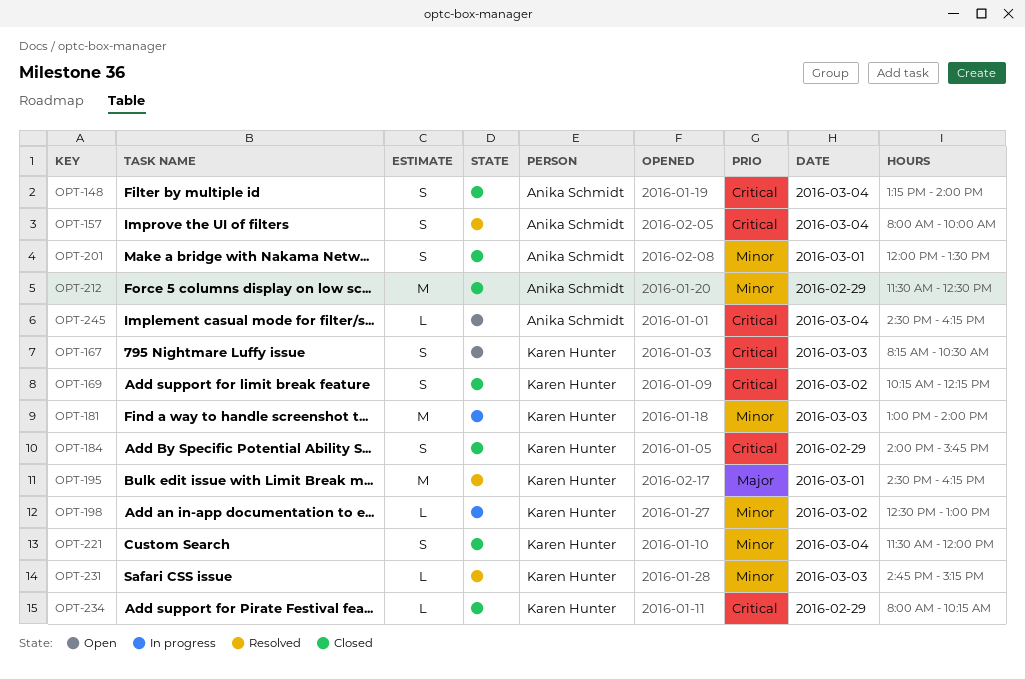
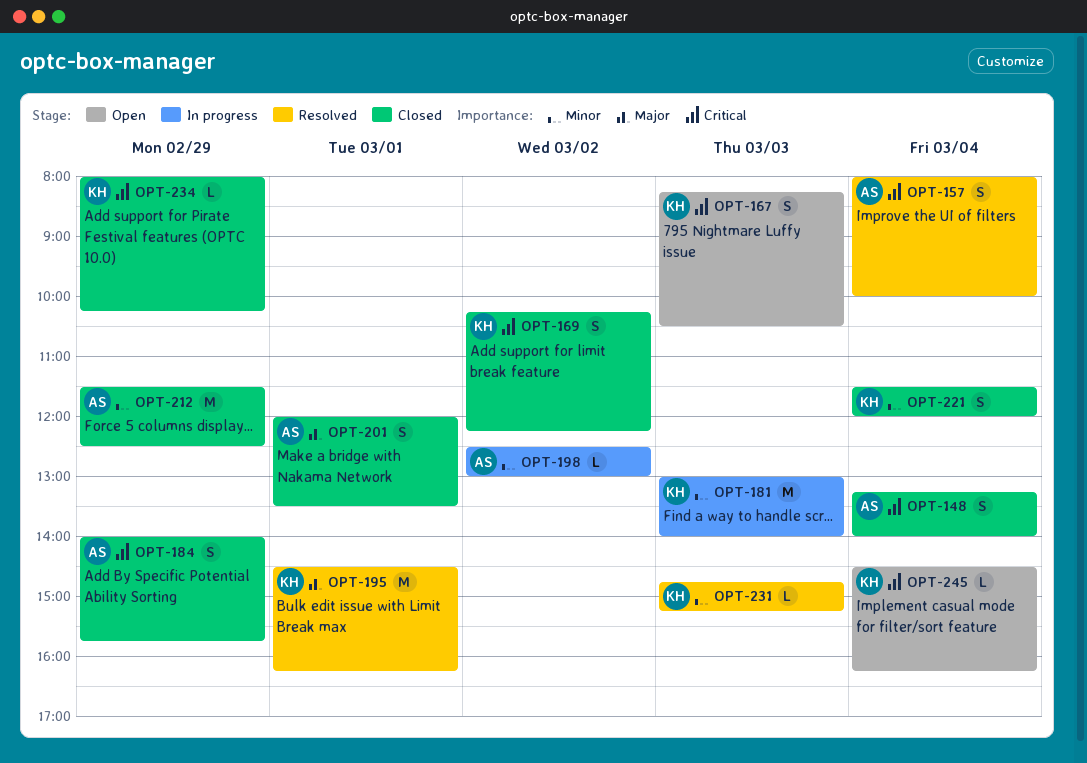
OPT-184, owner: Karen Hunter -> Anika Schmidt
OPT-198, owner: Karen Hunter -> Anika Schmidt
OPT-201, priority: Minor -> Major
OPT-245, owner: Anika Schmidt -> Karen Hunter

